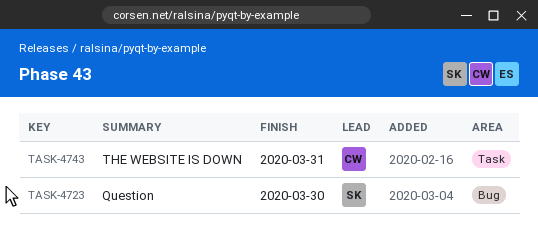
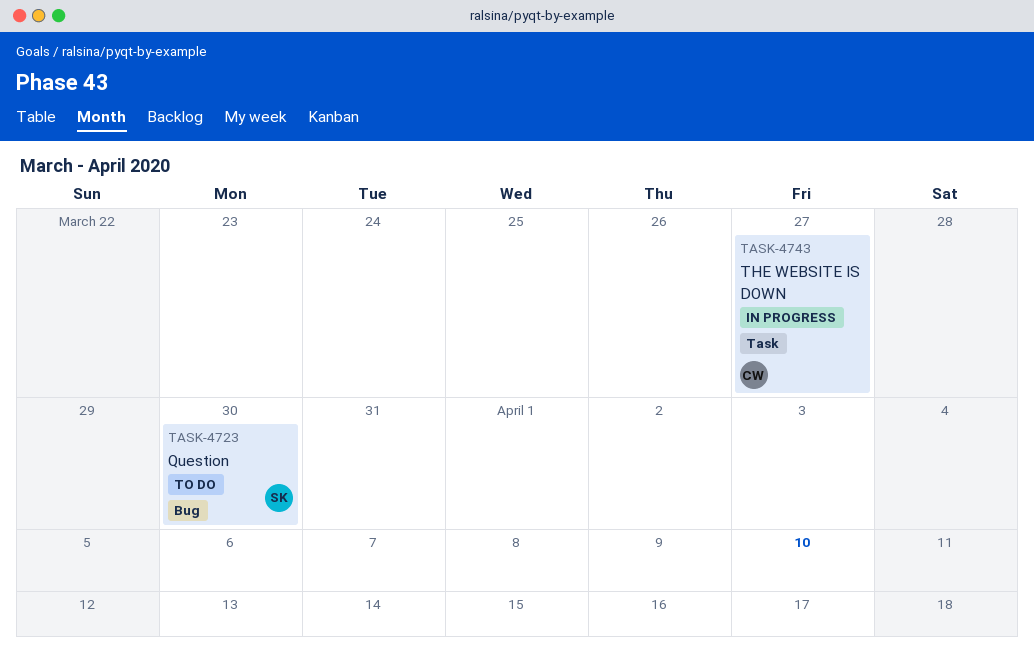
TASK-4743, due: Mar 31 -> Mar 27

